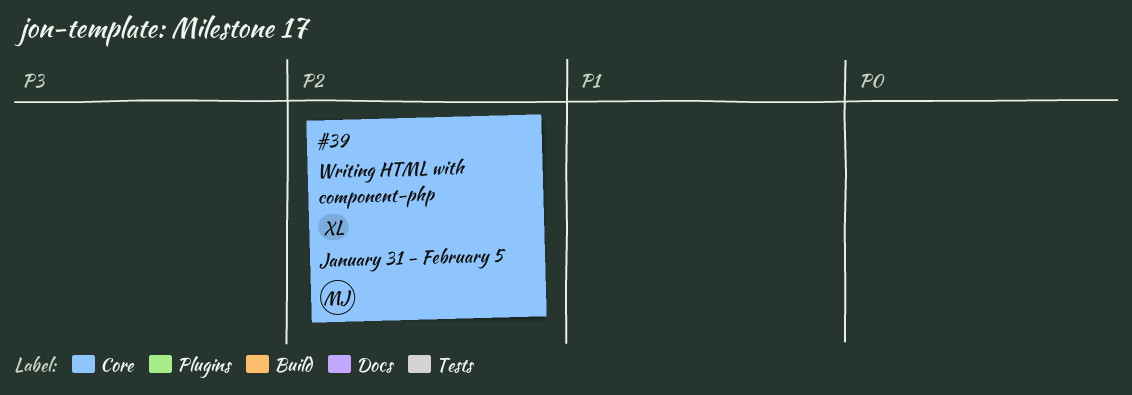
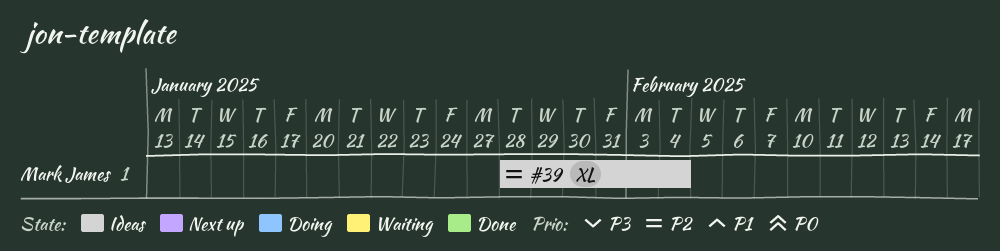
#39, start: Jan 31 -> Jan 28
#39, due: Feb 5 -> Feb 4

